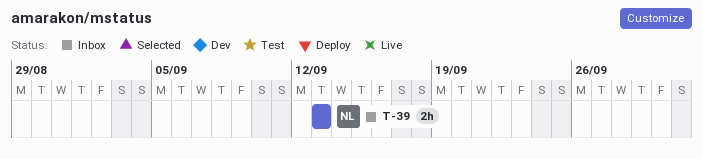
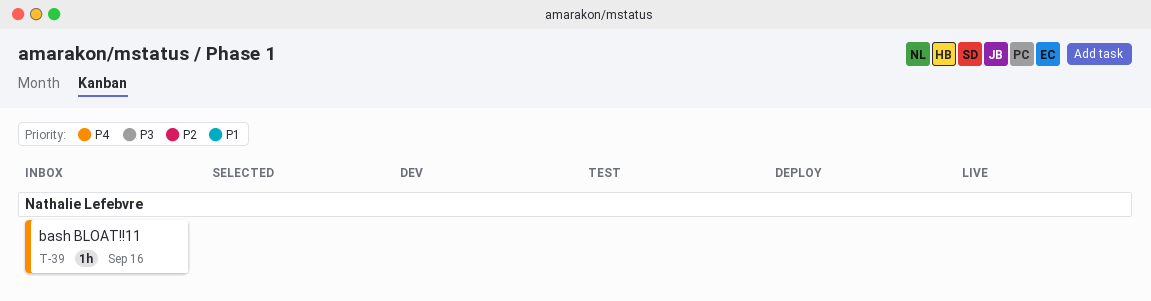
T-39, estimate: 2h -> 1h
T-39, due: Sep 13 -> Sep 16

